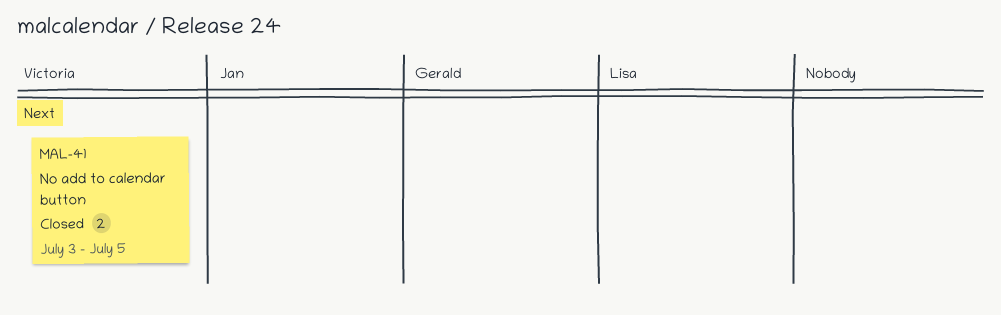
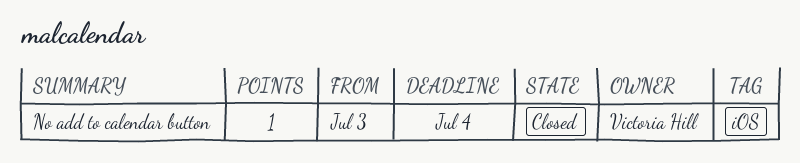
No add to calendar button, estimate: 2 -> 1
No add to calendar button, due: Jul 5 -> Jul 4

